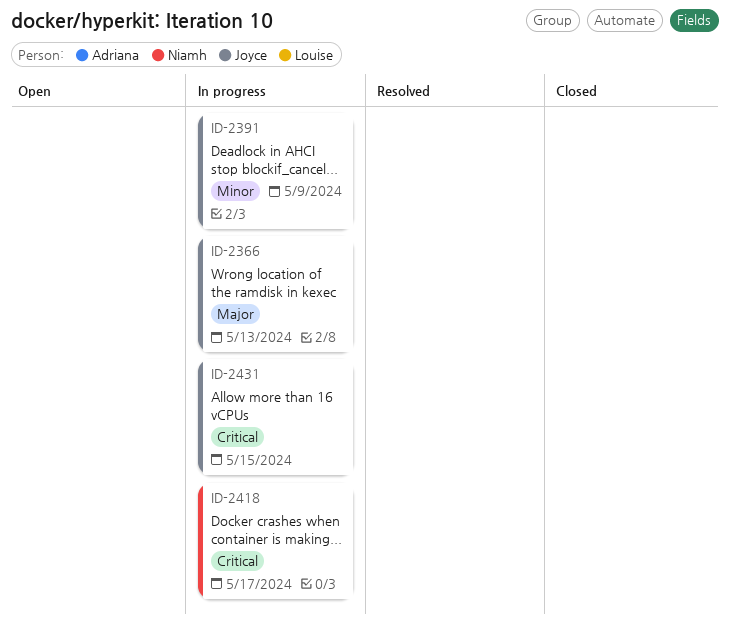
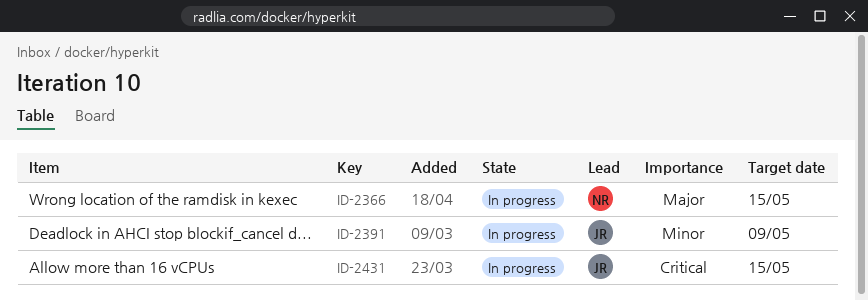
ID-2366, owner: Joyce -> Niamh
ID-2366, due: May 13 -> May 15
ID-2418: present -> none

